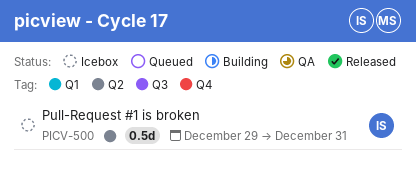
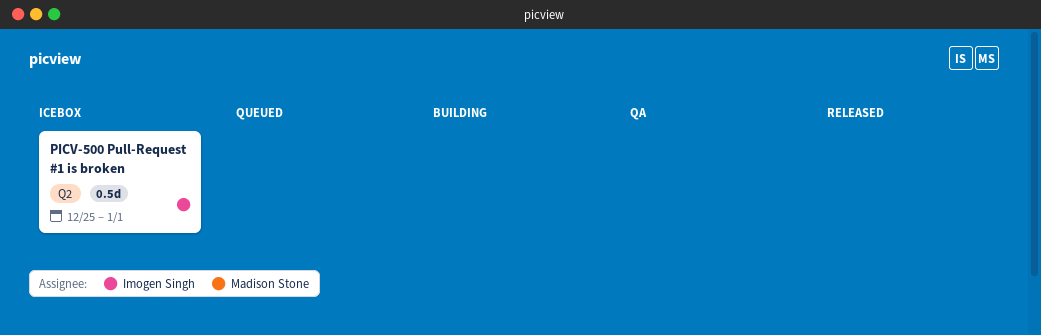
PICV-500, start: Dec 29 -> Dec 25
PICV-500, due: Dec 31 -> Jan 1

